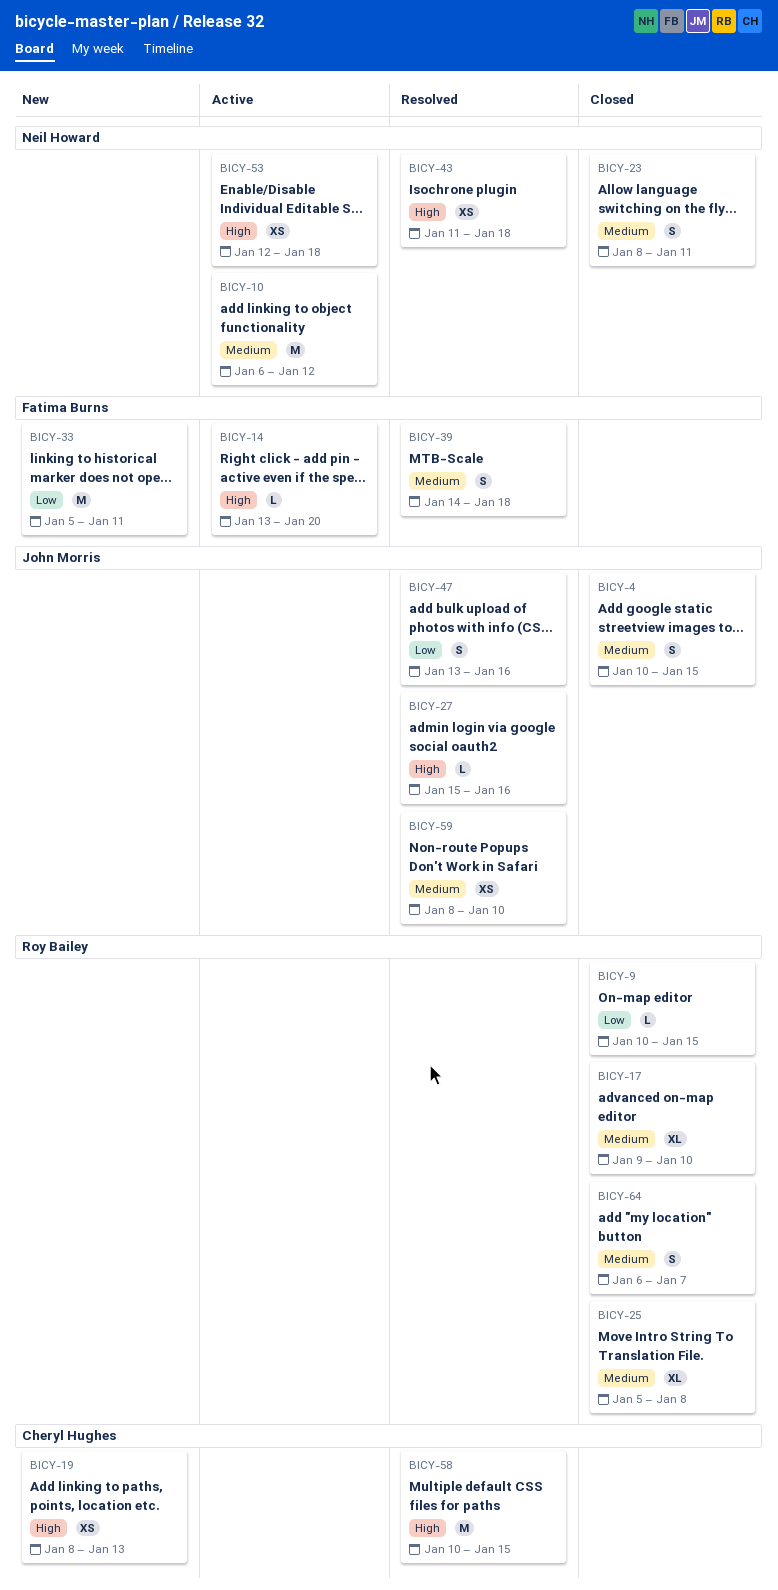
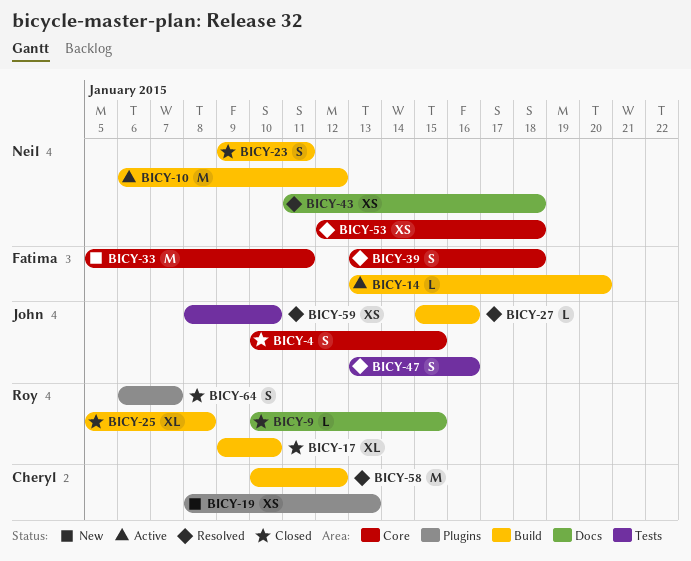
BICY-23, start: Jan 8 -> Jan 9
BICY-39, start: Jan 14 -> Jan 13
BICY-53, status: Active -> Resolved
BICY-58, due: Jan 15 -> Jan 12

